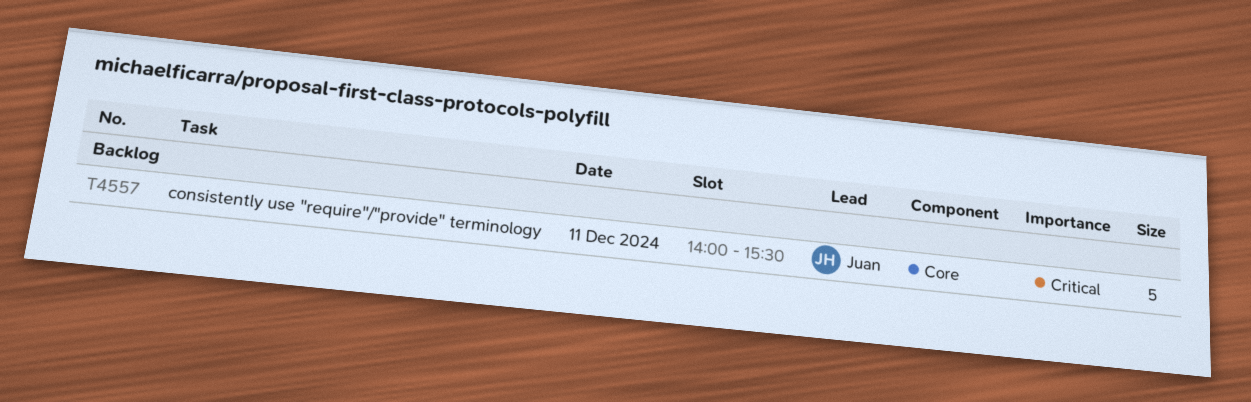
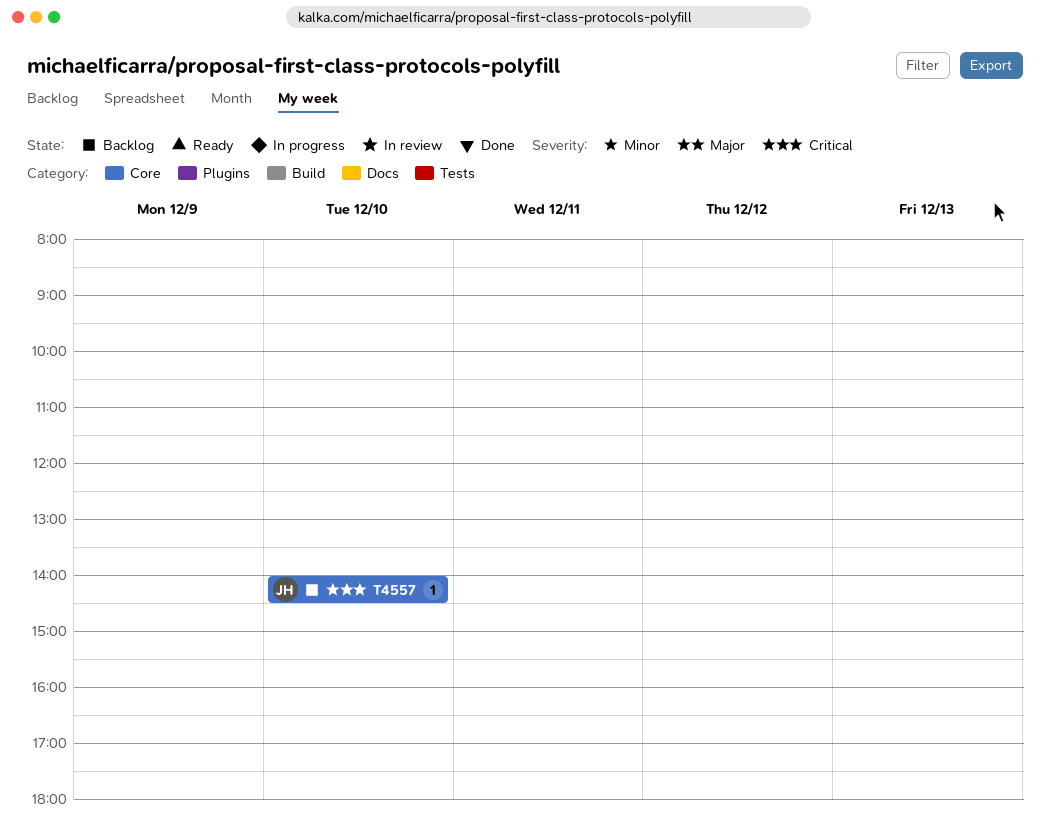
T4557, estimate: 5 -> 1
T4557, day: Dec 11 -> Dec 10
T4557, ends: 15:30 -> 14:30

